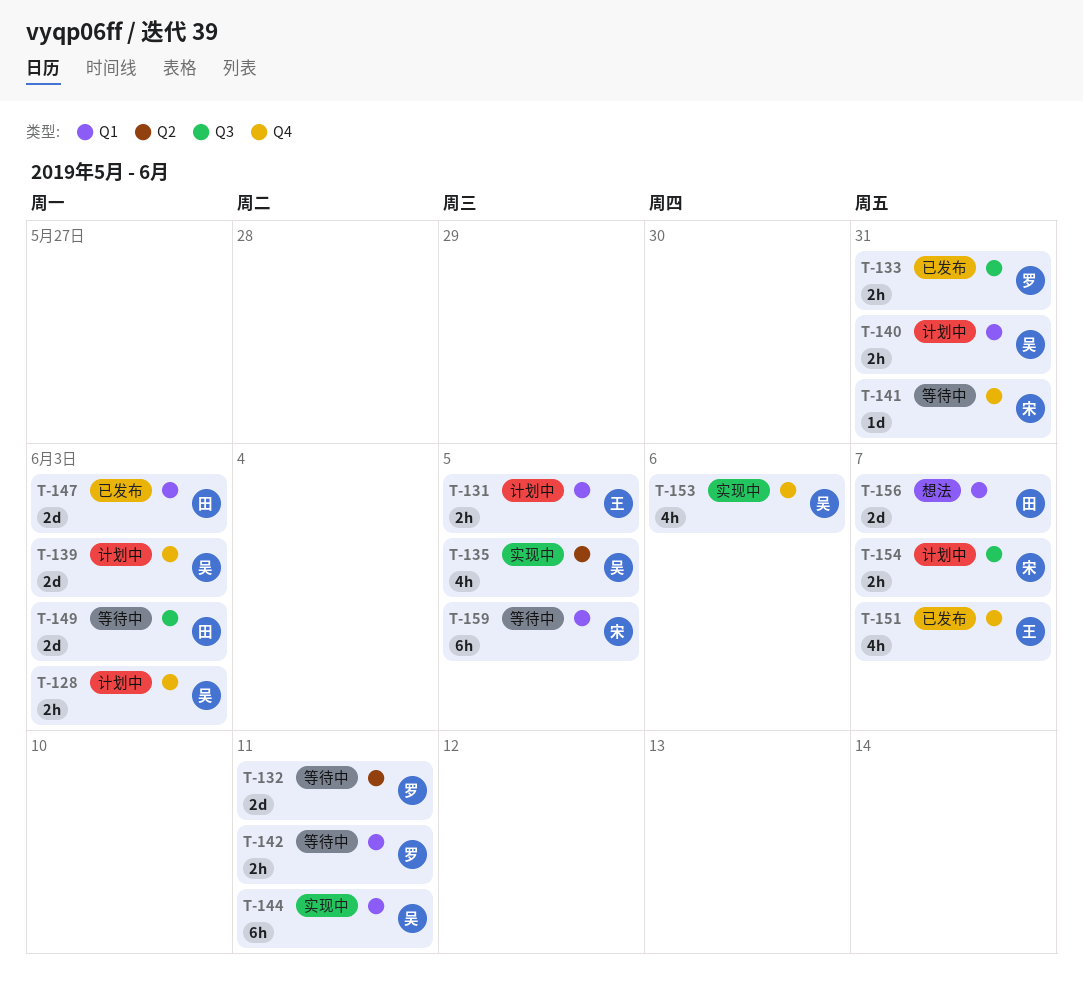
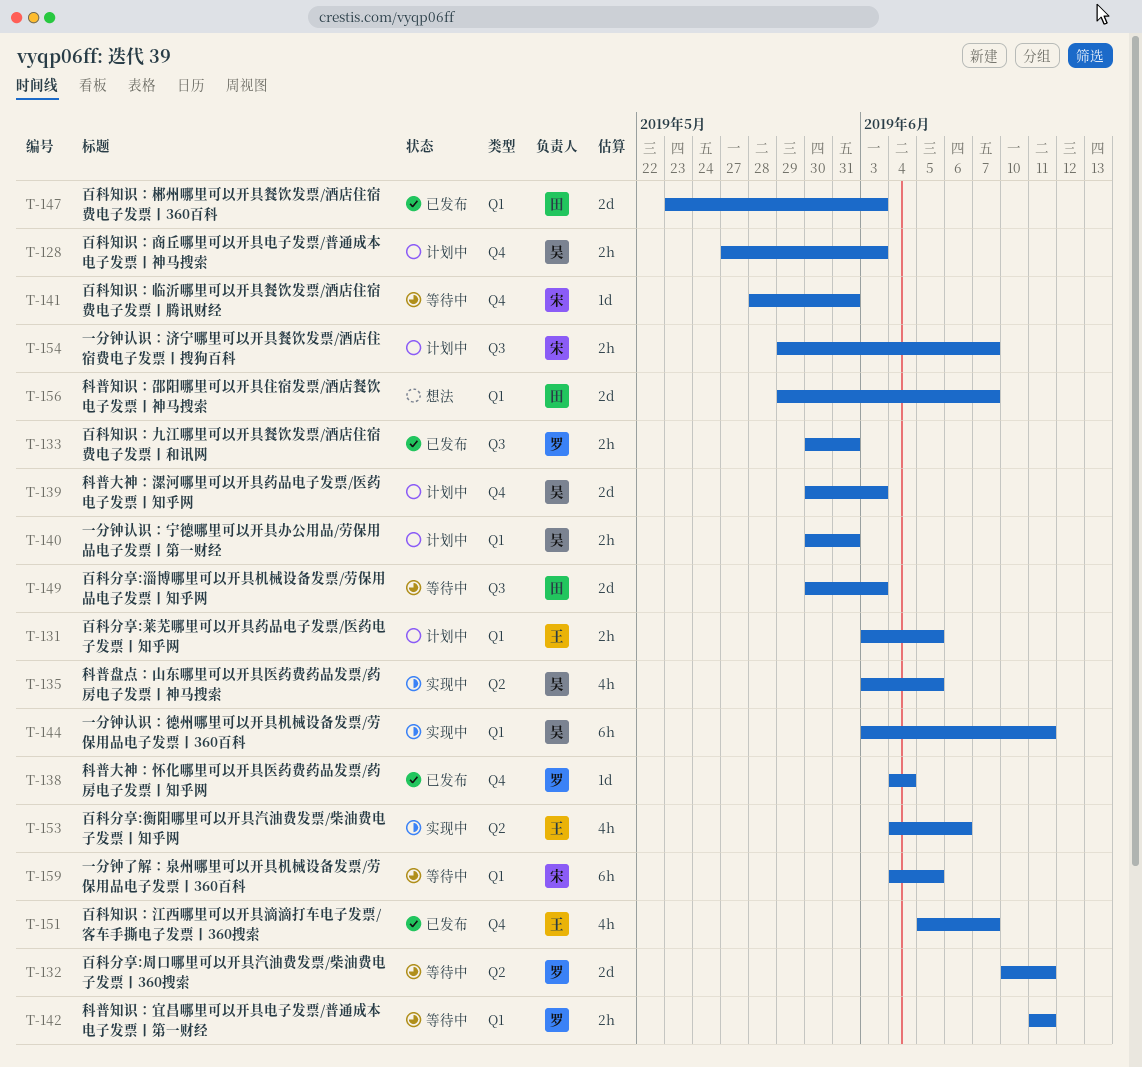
T-138: none -> present
T-153, owner: 吴 -> 王
T-153, label: Q4 -> Q2

